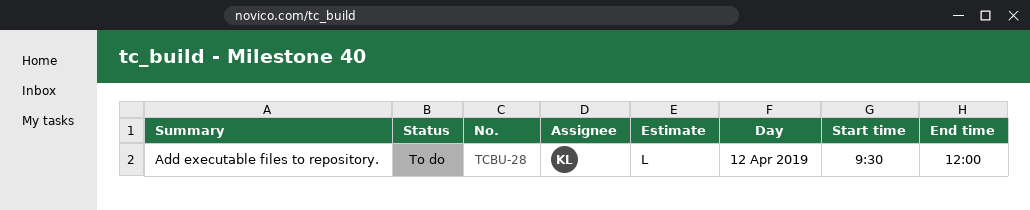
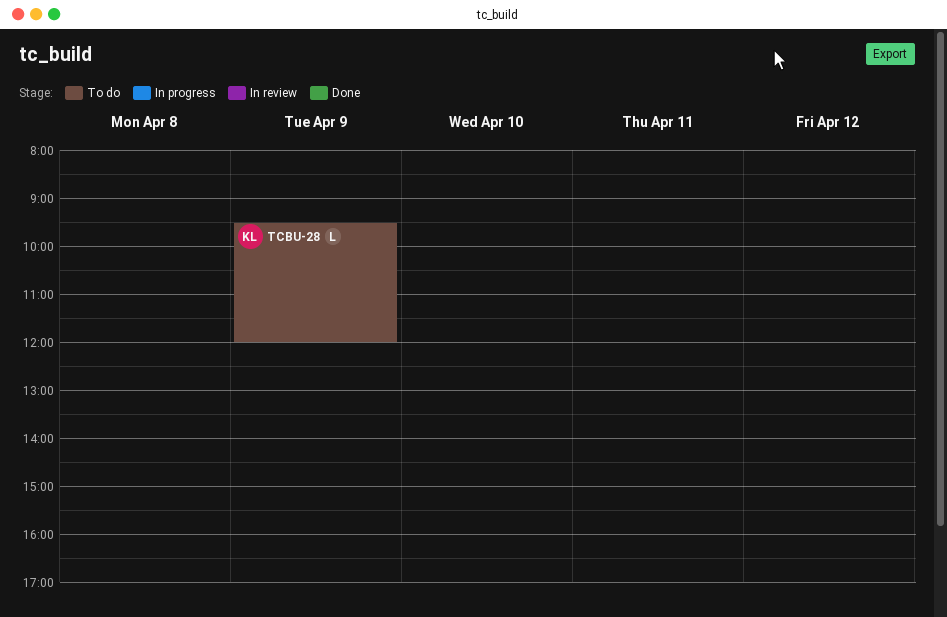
TCBU-28, day: Apr 12 -> Apr 9

